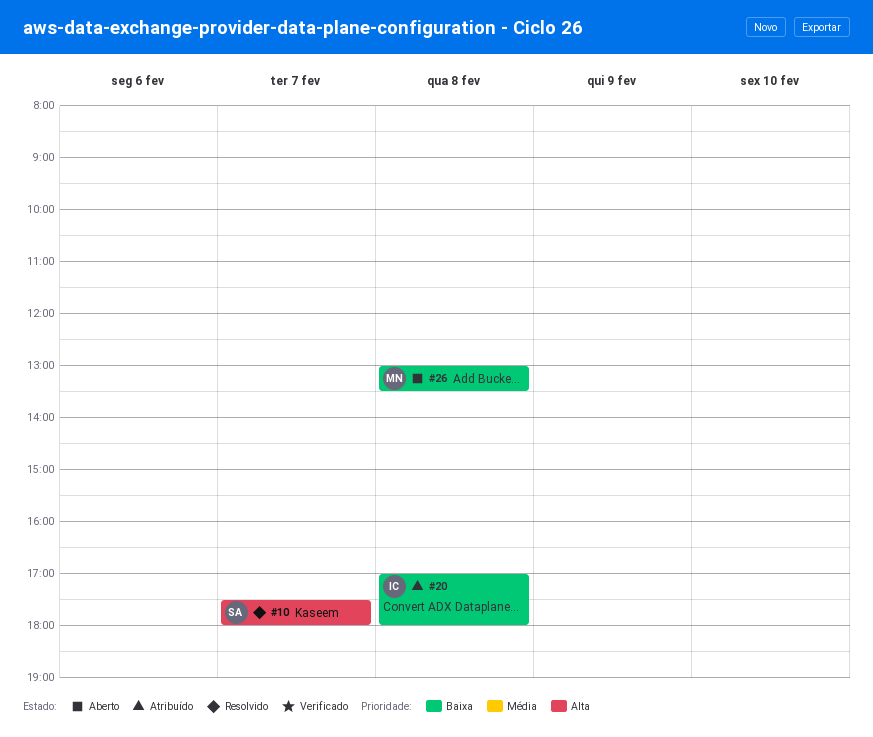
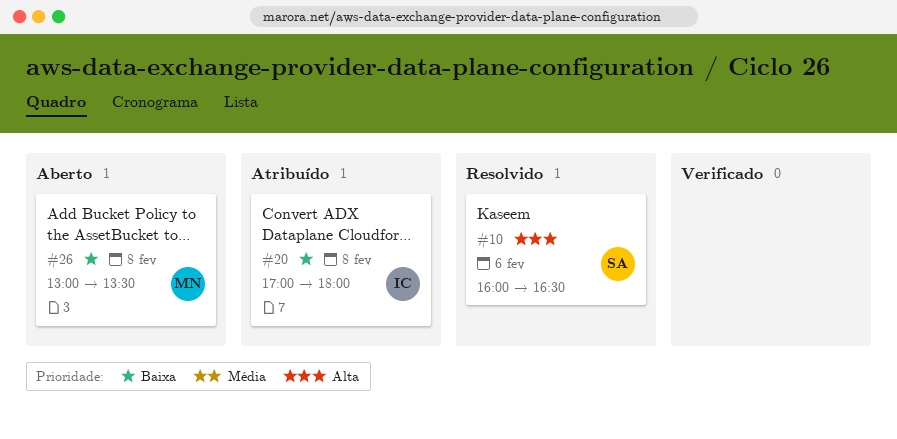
#10, day: Feb 7 -> Feb 6
#10, begins: 17:30 -> 16:00
#10, ends: 18:00 -> 16:30

